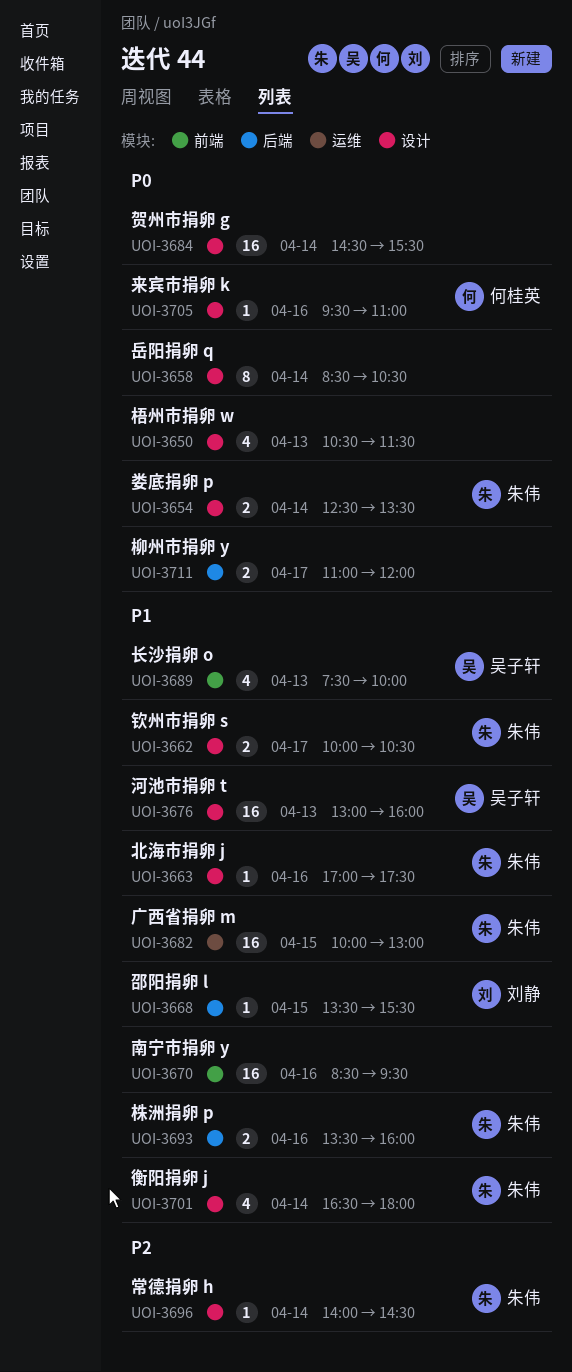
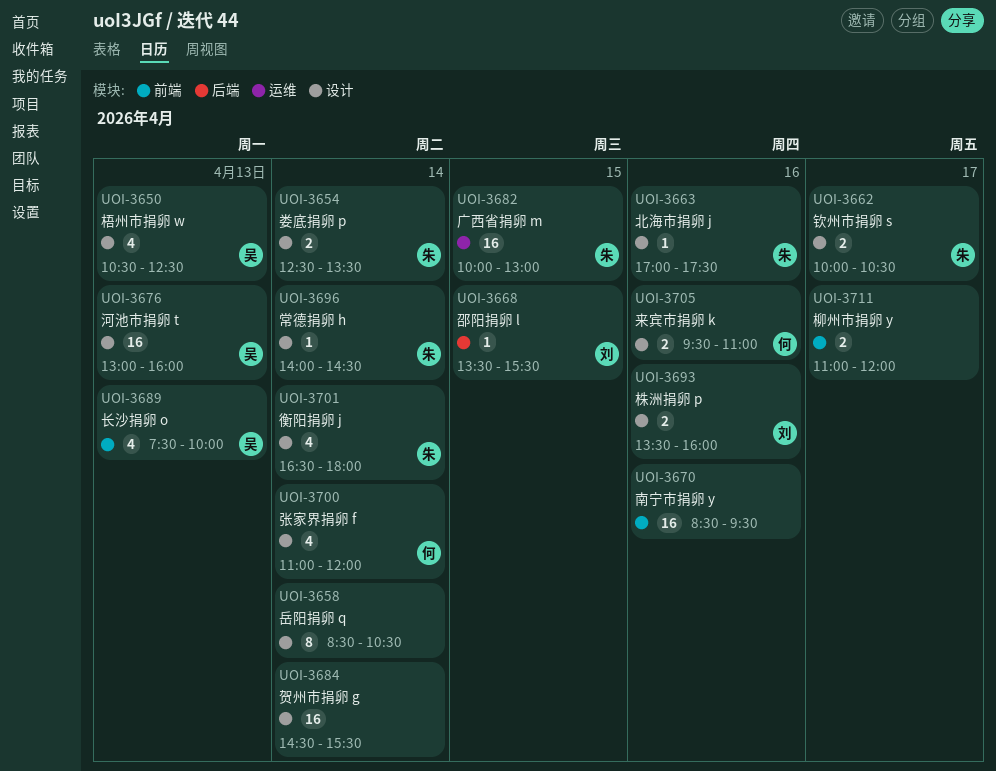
UOI-3650, owner: none -> 吴子轩
UOI-3650, ends: 11:30 -> 12:30
UOI-3693, owner: 朱伟 -> 刘静
UOI-3693, label: 后端 -> 设计
UOI-3700: none -> present
UOI-3705, estimate: 1 -> 2
UOI-3711, label: 后端 -> 前端

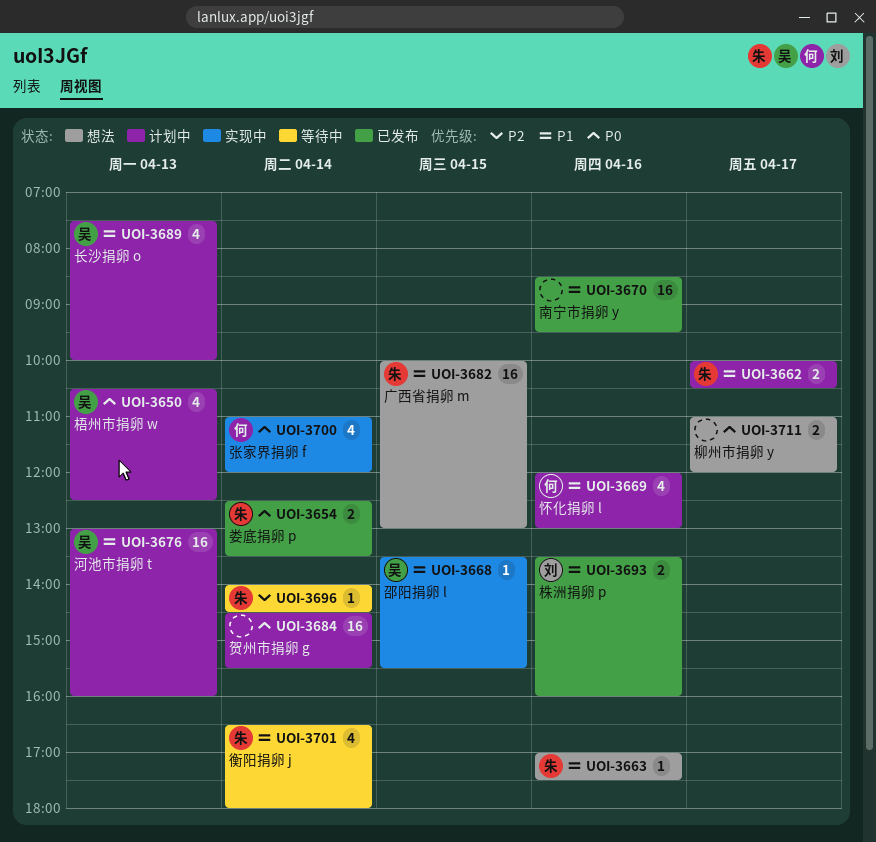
UOI-3658: present -> none
UOI-3668, owner: 刘 -> 吴
UOI-3669: none -> present
UOI-3705: present -> none

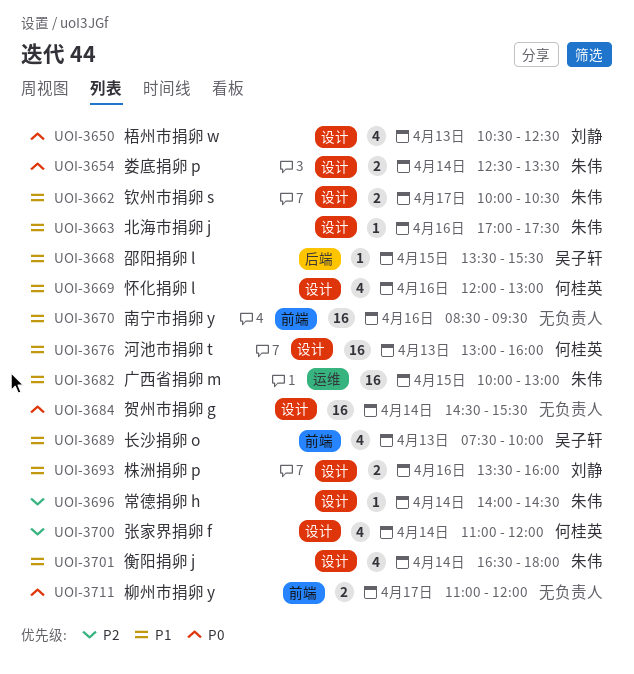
UOI-3650, owner: 吴子轩 -> 刘静
UOI-3676, owner: 吴子轩 -> 何桂英
UOI-3700, priority: P0 -> P2

